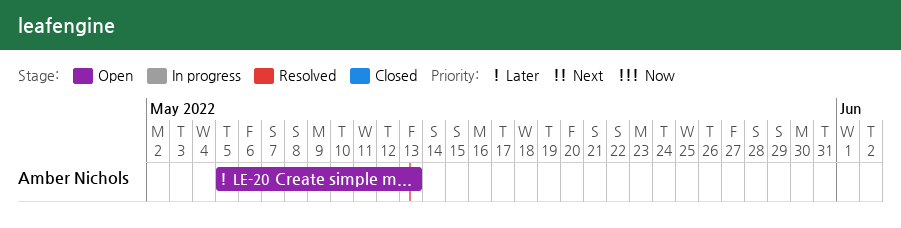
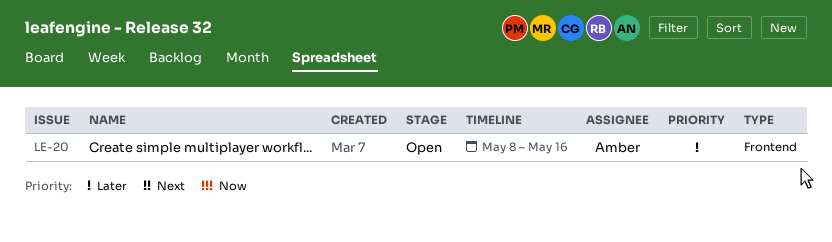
LE-20, start: May 5 -> May 8
LE-20, due: May 13 -> May 16

